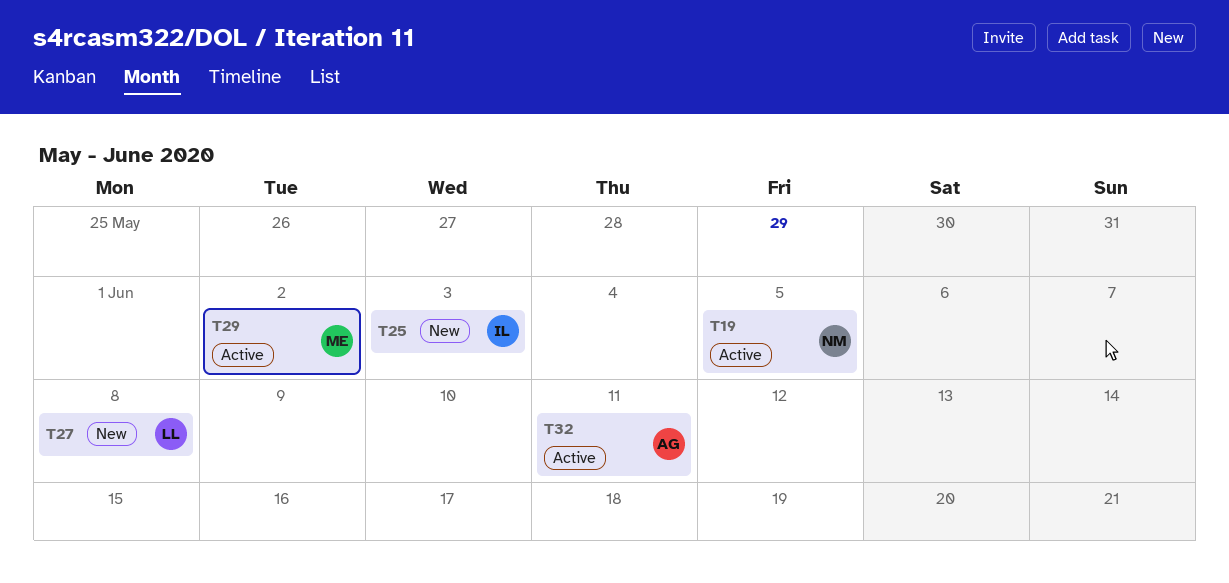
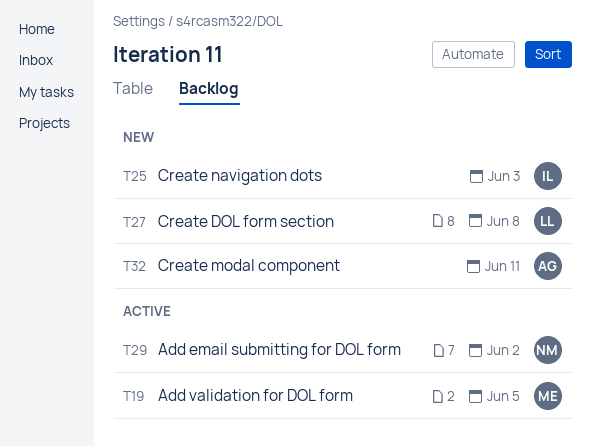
T19, owner: NM -> ME
T29, owner: ME -> NM
T32, status: Active -> New

